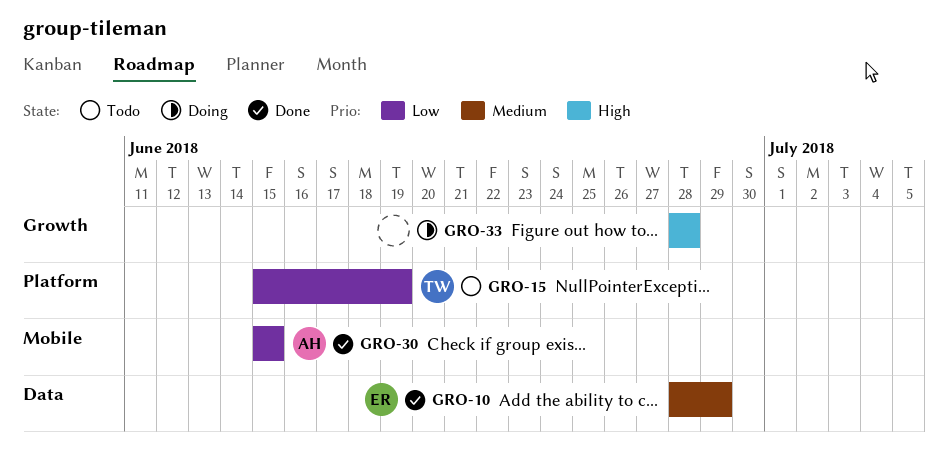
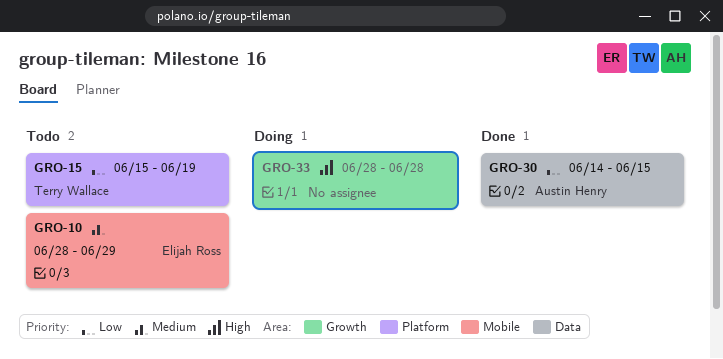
GRO-10, status: Done -> Todo
GRO-10, label: Data -> Mobile
GRO-30, label: Mobile -> Data
GRO-30, start: Jun 15 -> Jun 14

